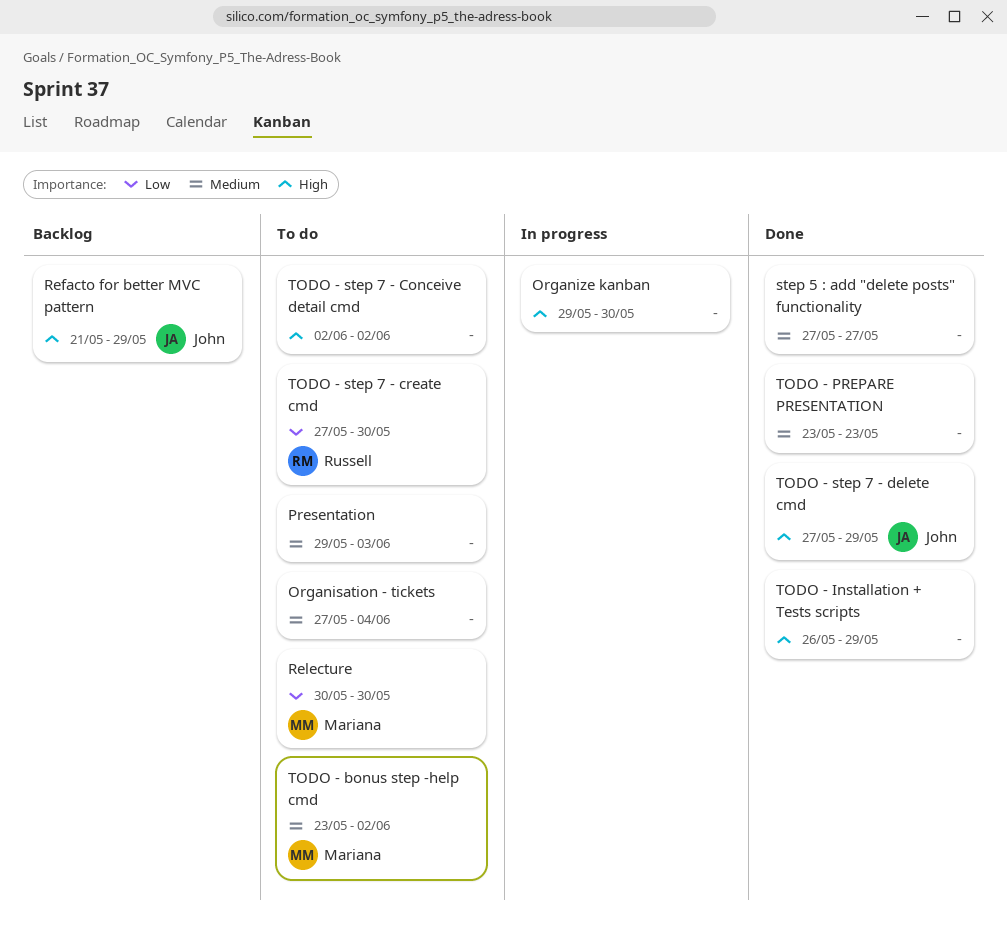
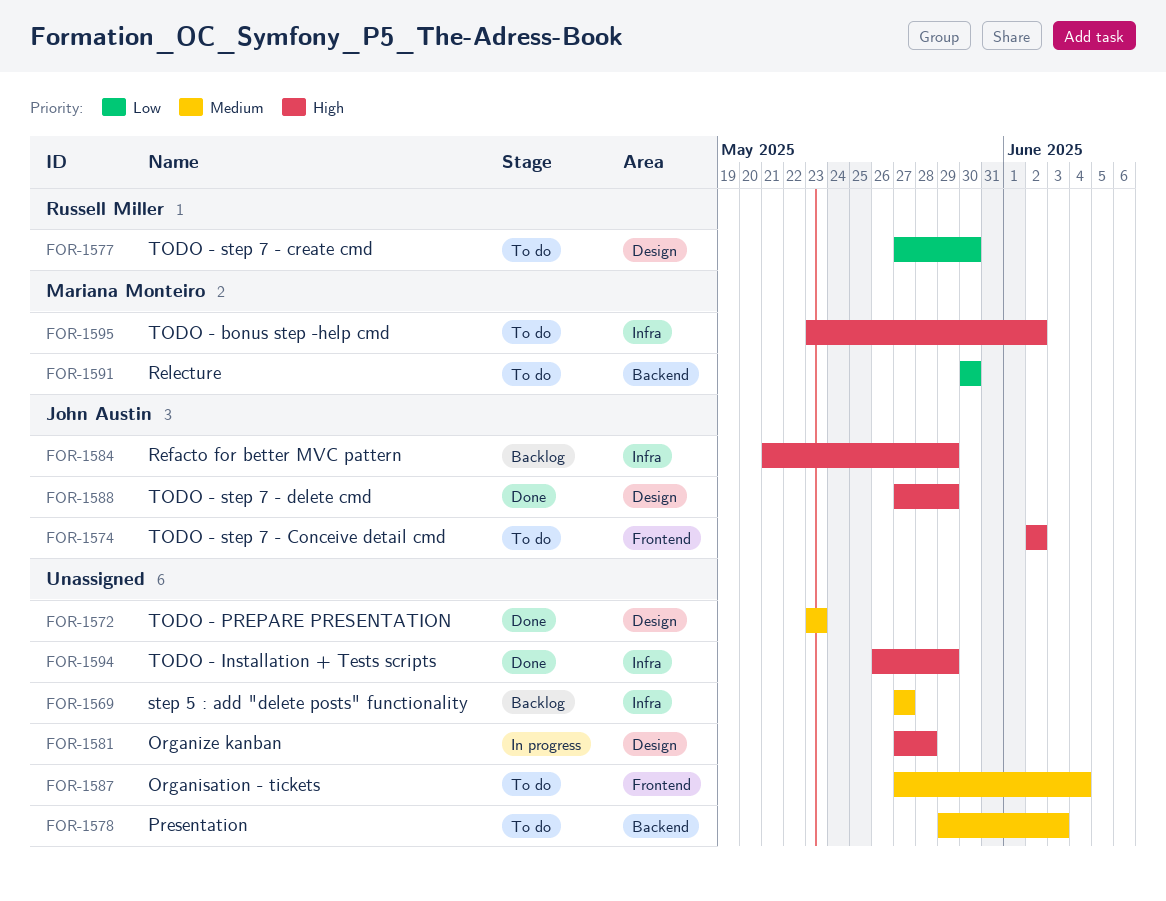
Organize kanban, start: May 29 -> May 27
Organize kanban, due: May 30 -> May 28
step 5 : add "delete posts" functionality, status: Done -> Backlog
TODO - bonus step -help cmd, priority: Medium -> High
TODO - step 7 - Conceive detail cmd, owner: none -> John Austin

